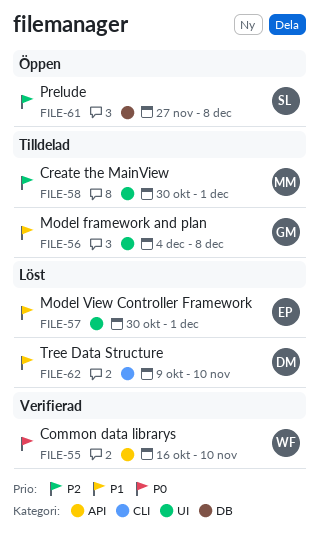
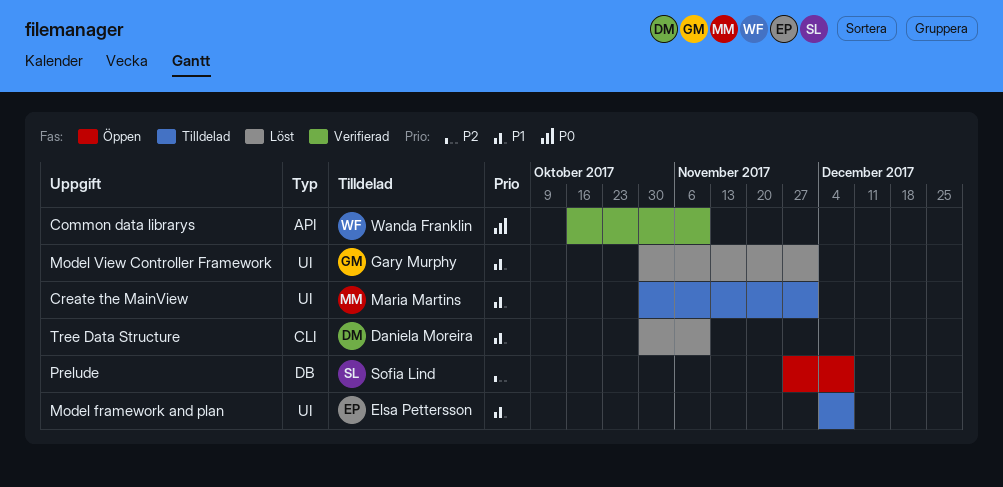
Create the MainView, priority: P2 -> P1
Model framework and plan, owner: Gary Murphy -> Elsa Pettersson
Model View Controller Framework, owner: Elsa Pettersson -> Gary Murphy
Tree Data Structure, start: Oct 9 -> Oct 30

